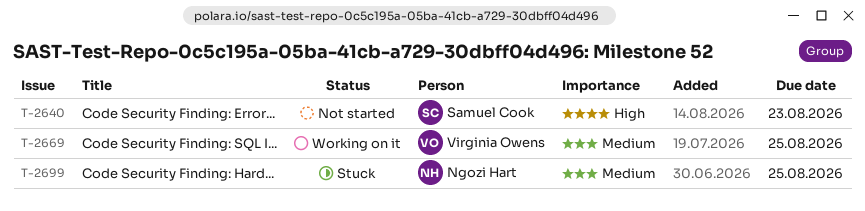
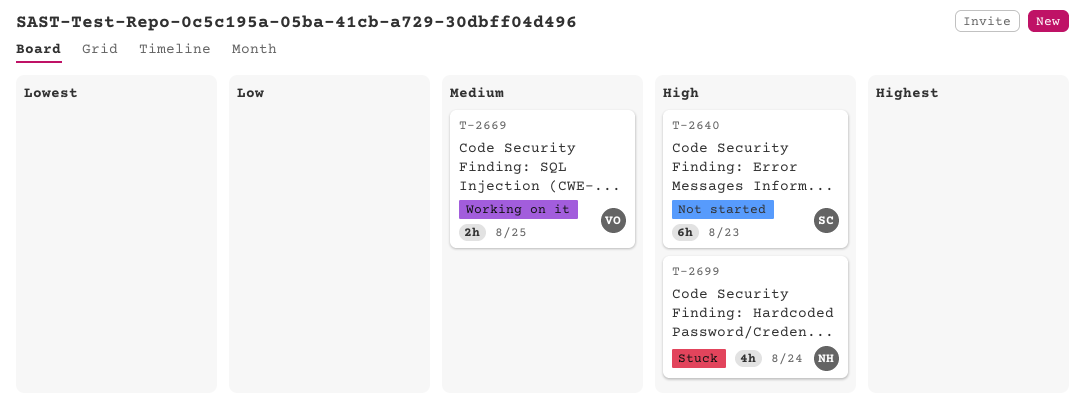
T-2699, priority: Medium -> High
T-2699, due: Aug 25 -> Aug 24

